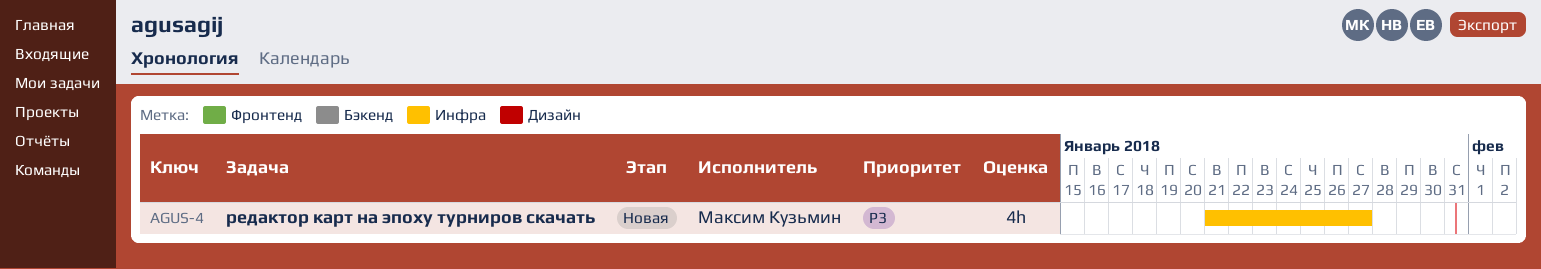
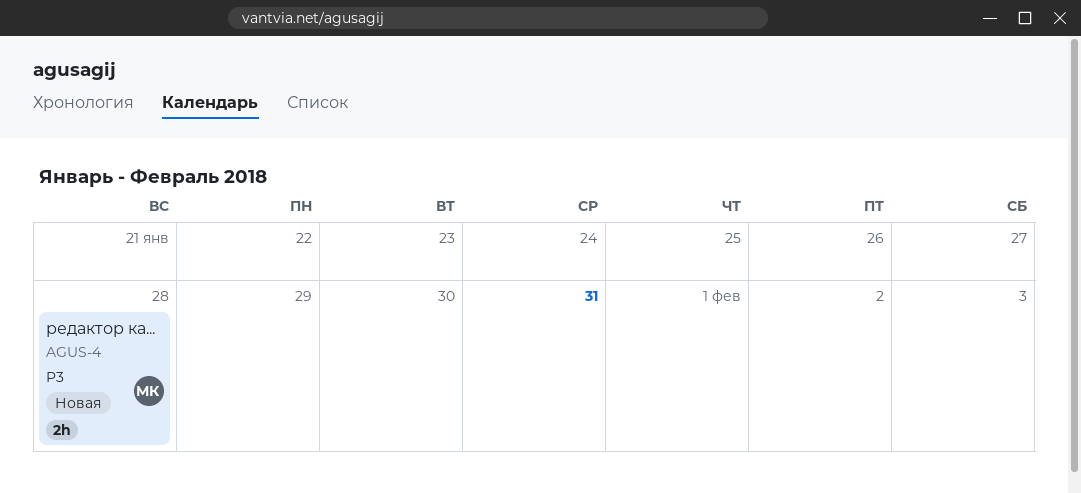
AGUS-4, estimate: 4h -> 2h
AGUS-4, due: Jan 27 -> Jan 28

